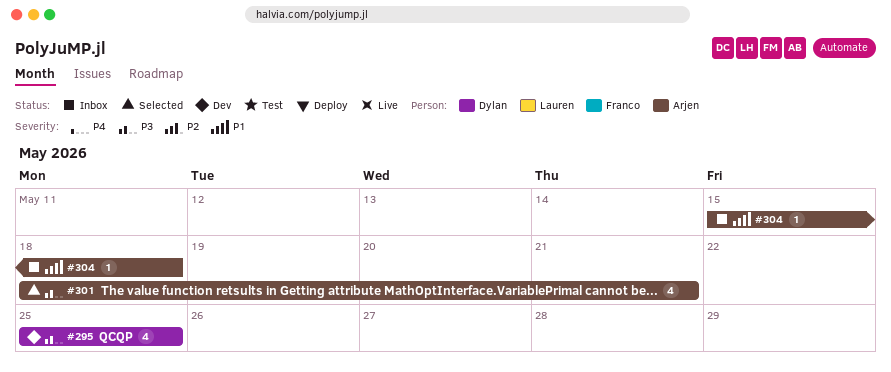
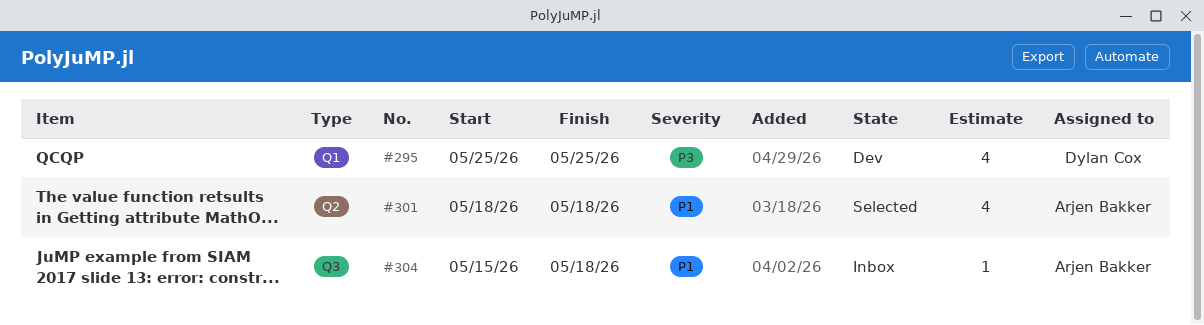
#301, priority: P3 -> P1
#301, due: May 21 -> May 18

